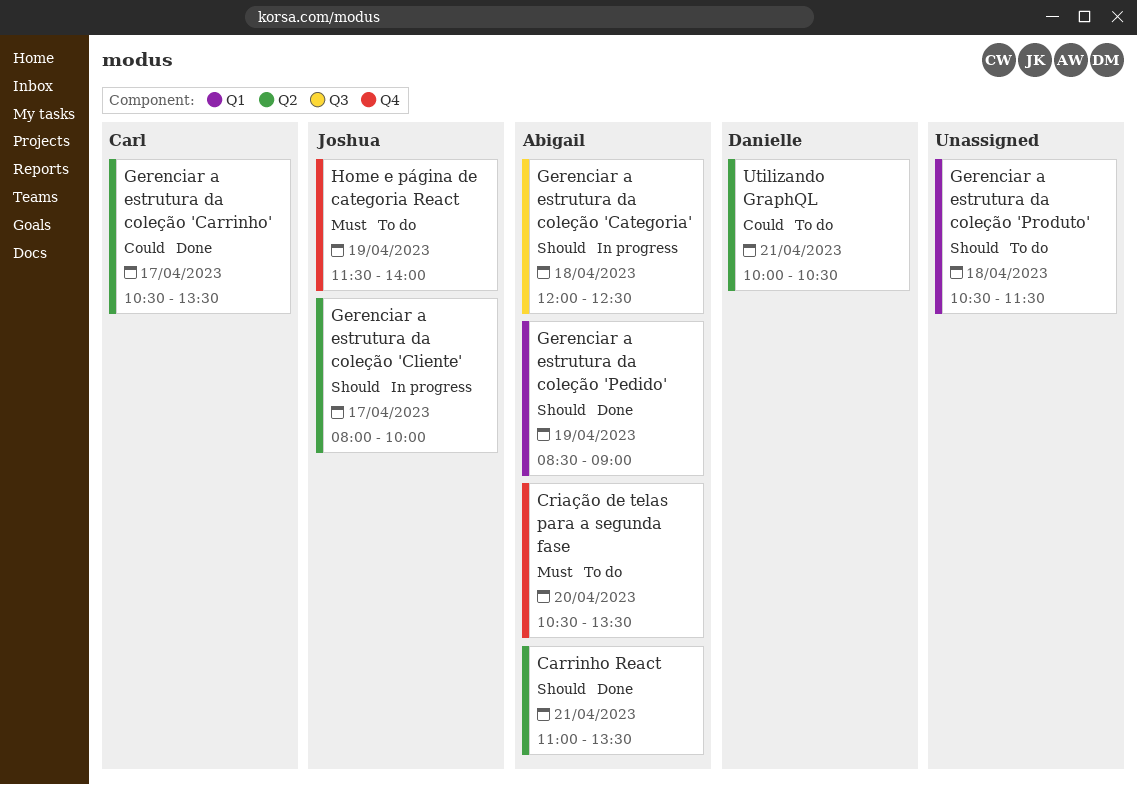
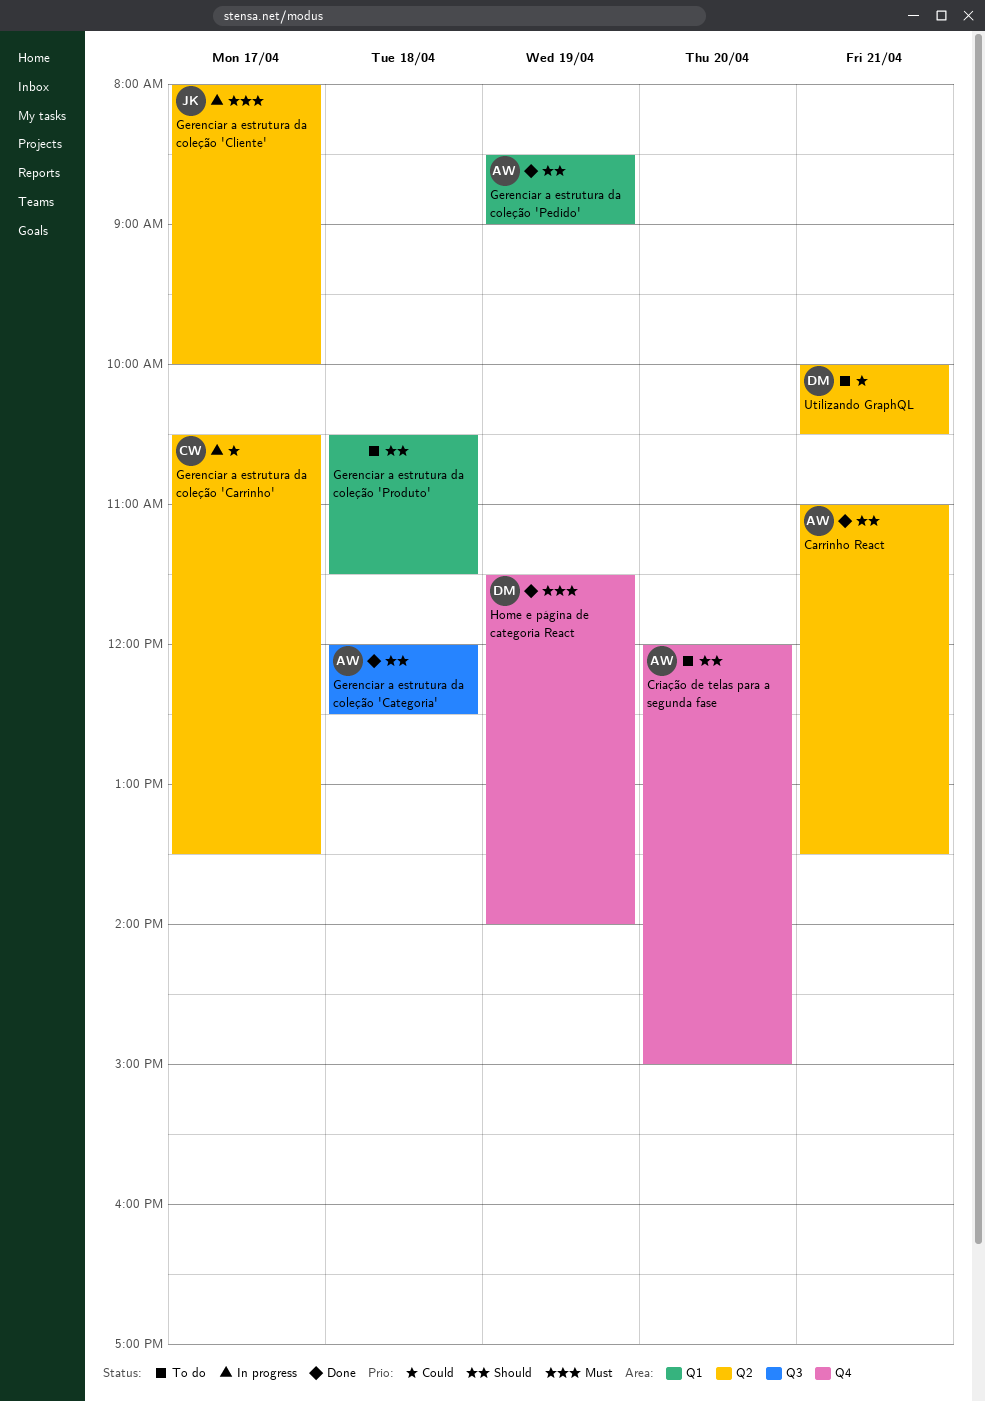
Criação de telas para a segunda fase, priority: Must -> Should
Criação de telas para a segunda fase, begins: 10:30 -> 12:00
Criação de telas para a segunda fase, ends: 13:30 -> 15:00
Gerenciar a estrutura da coleção 'Carrinho', status: Done -> In progress
Gerenciar a estrutura da coleção 'Categoria', status: In progress -> Done
Gerenciar a estrutura da coleção 'Cliente', priority: Should -> Must
Home e página de categoria React, status: To do -> Done
Home e página de categoria React, owner: Joshua -> Danielle

